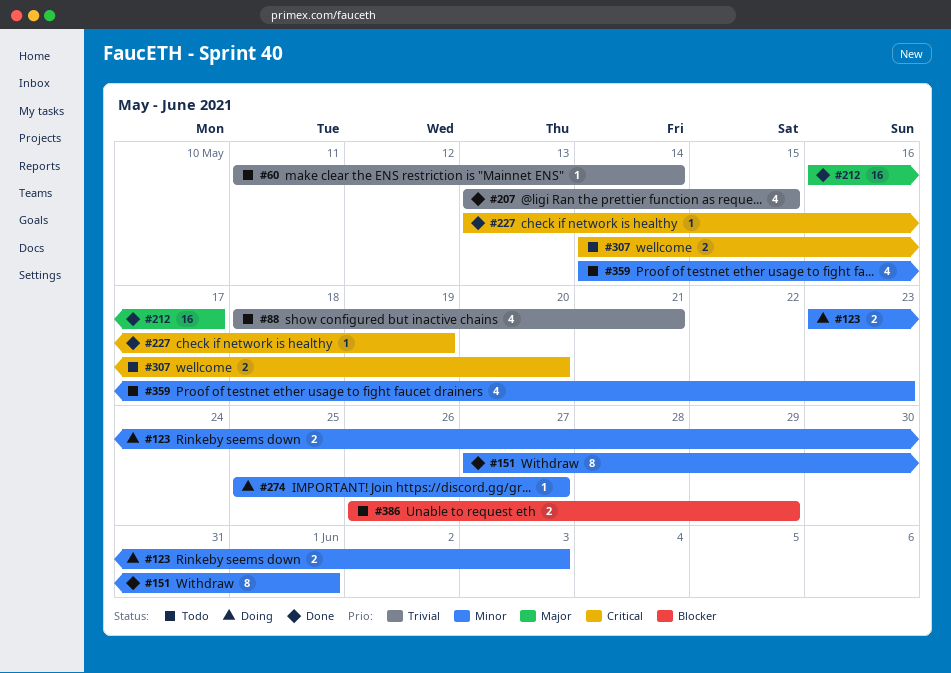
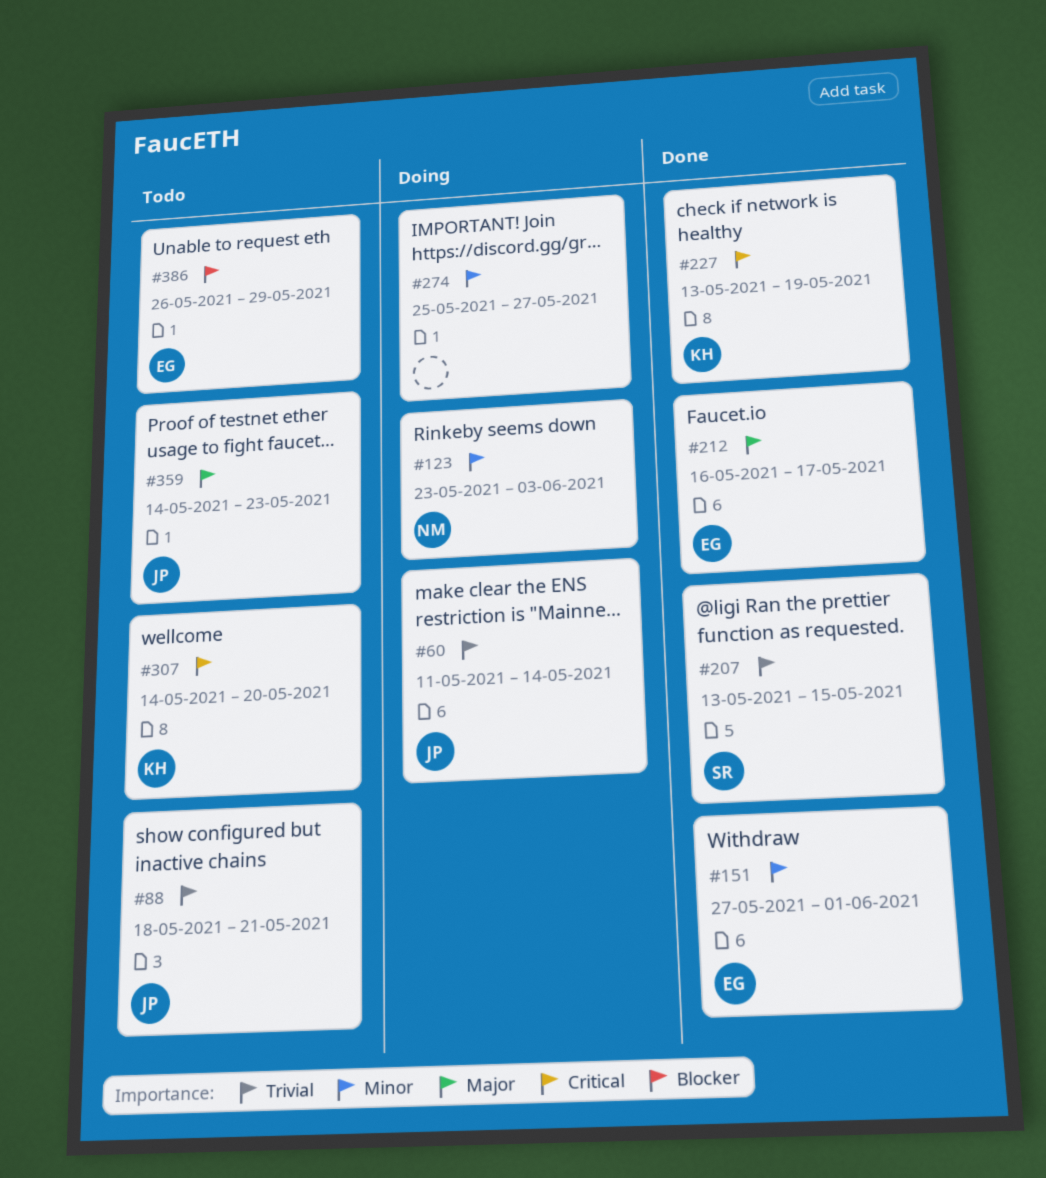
#60, status: Todo -> Doing
#359, priority: Minor -> Major

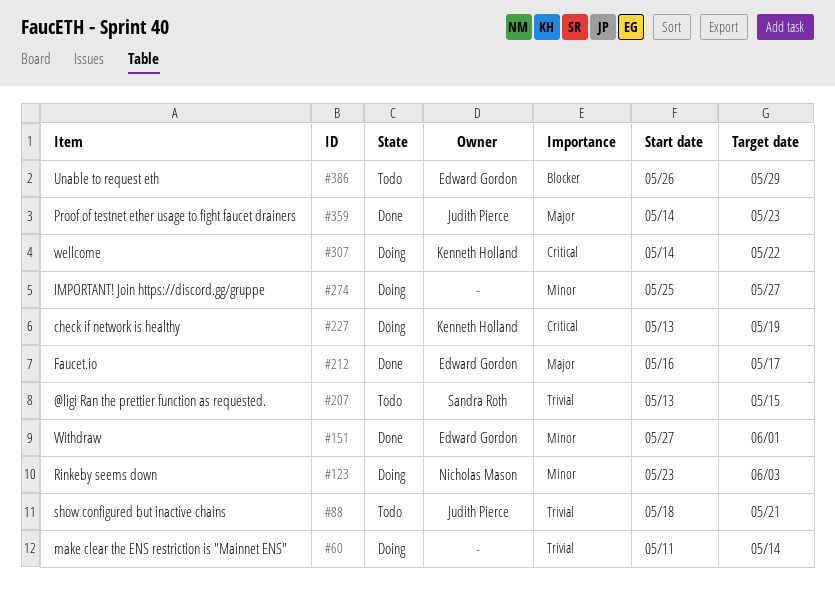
#60, owner: Judith Pierce -> none
#207, status: Done -> Todo
#227, status: Done -> Doing
#307, status: Todo -> Doing
#307, due: May 20 -> May 22
#359, status: Todo -> Done

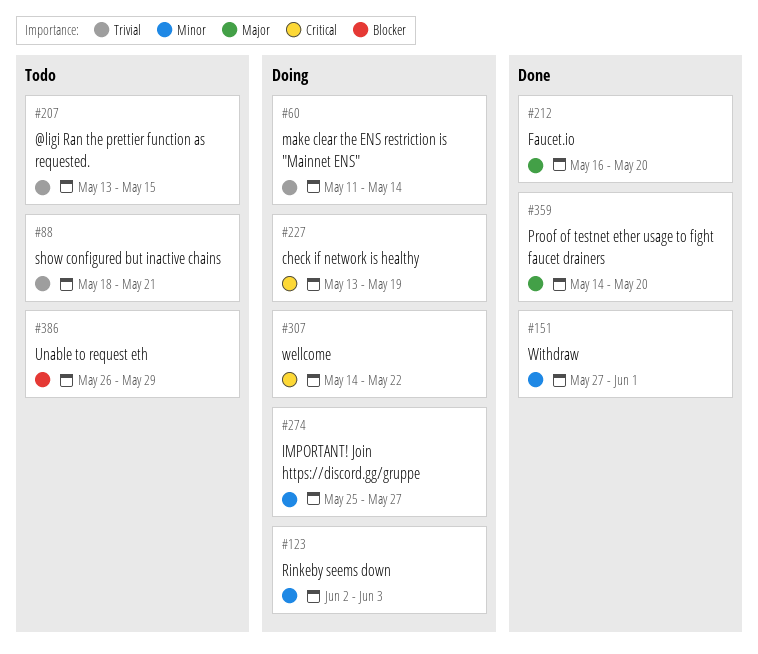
#123, start: May 23 -> Jun 2
#212, due: May 17 -> May 20
#359, due: May 23 -> May 20

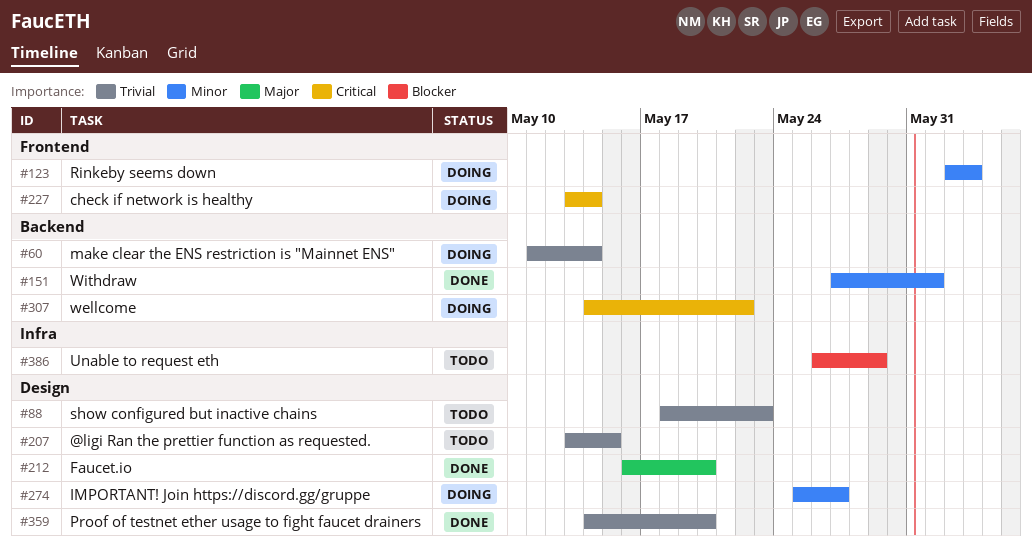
#88, due: May 21 -> May 23
#227, due: May 19 -> May 14
#359, priority: Major -> Trivial

